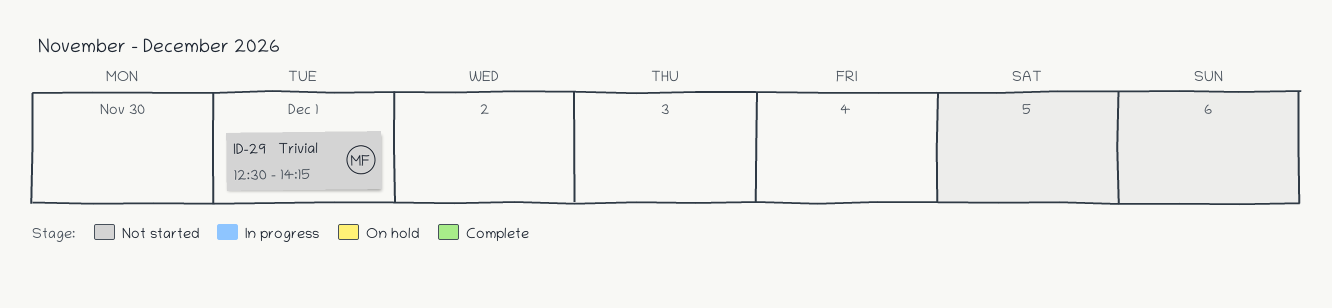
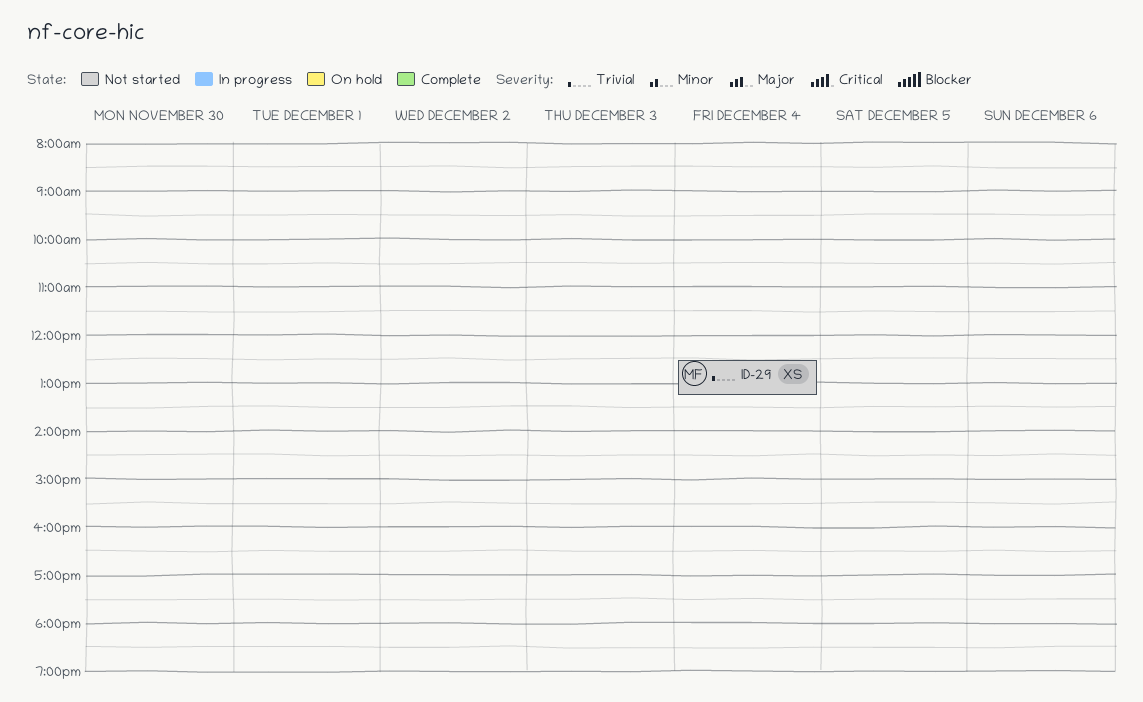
ID-29, day: Dec 1 -> Dec 4
ID-29, ends: 14:15 -> 13:15

